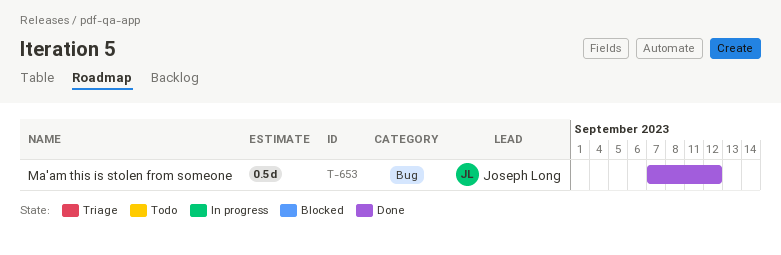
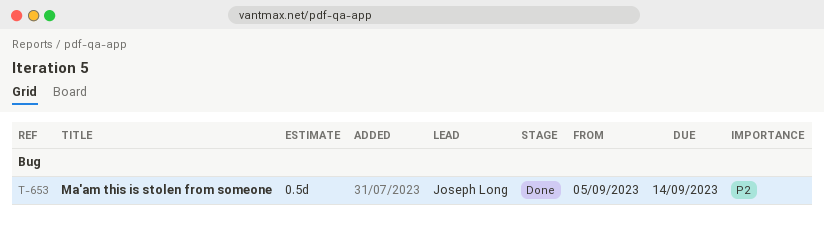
T-653, start: Sep 7 -> Sep 5
T-653, due: Sep 12 -> Sep 14

